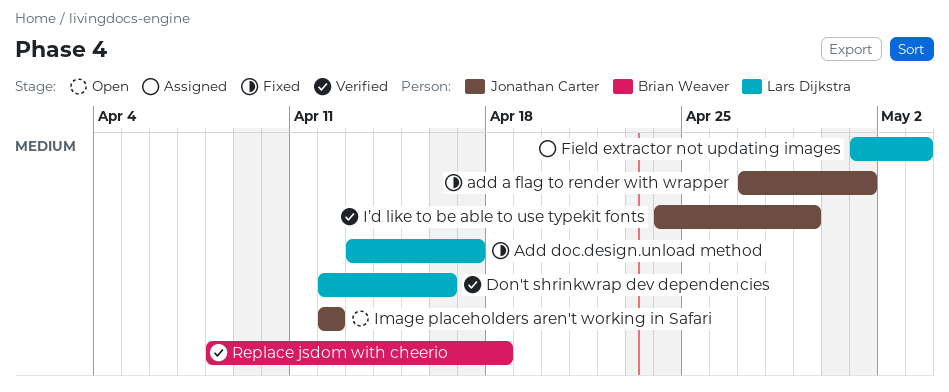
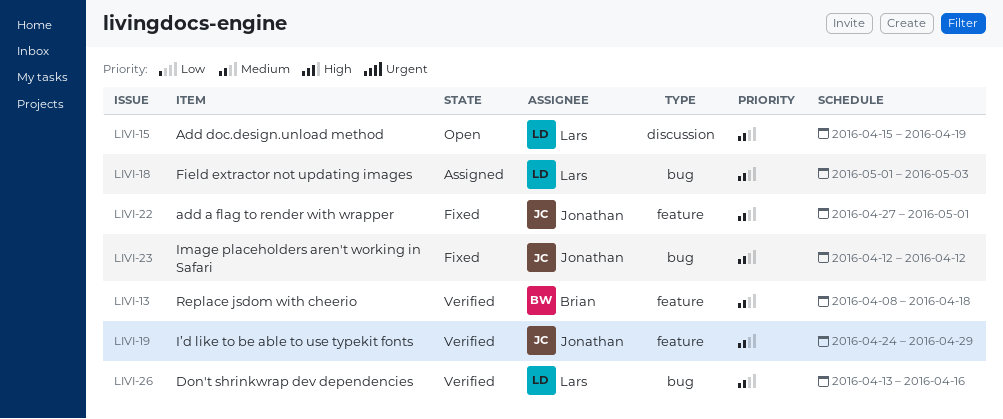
Add doc.design.unload method, status: Fixed -> Open
Add doc.design.unload method, start: Apr 13 -> Apr 15
Add doc.design.unload method, due: Apr 17 -> Apr 19
Don't shrinkwrap dev dependencies, start: Apr 12 -> Apr 13
Image placeholders aren't working in Safari, status: Open -> Fixed

